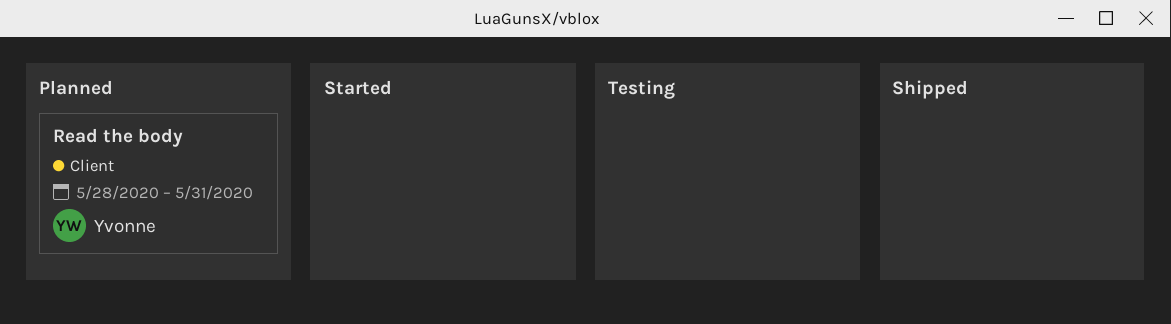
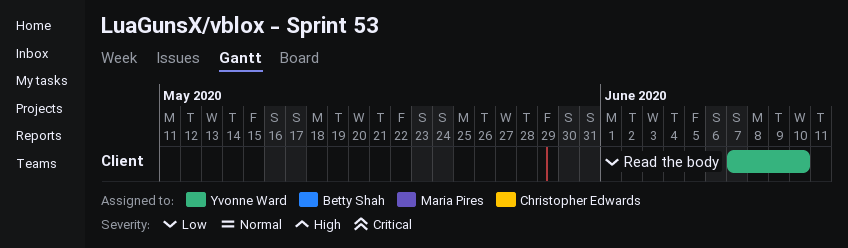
Read the body, start: May 28 -> Jun 7
Read the body, due: May 31 -> Jun 10

